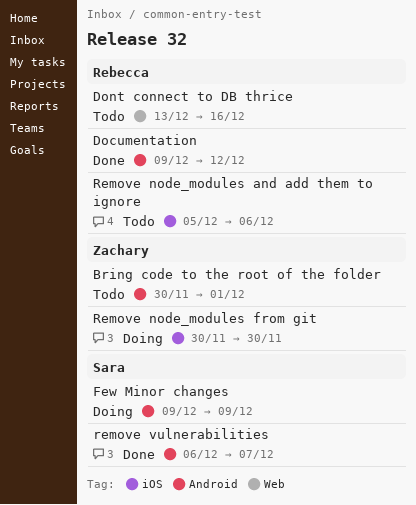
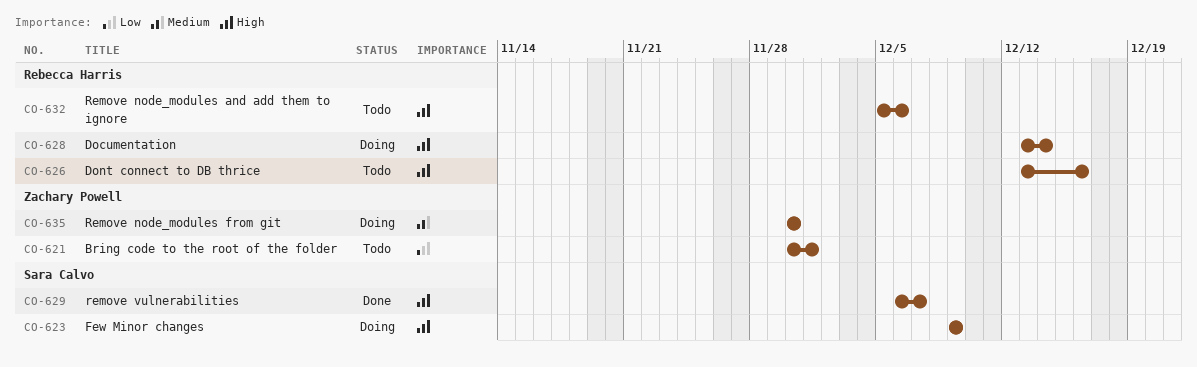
Documentation, status: Done -> Doing
Documentation, start: Dec 9 -> Dec 13
Documentation, due: Dec 12 -> Dec 14

